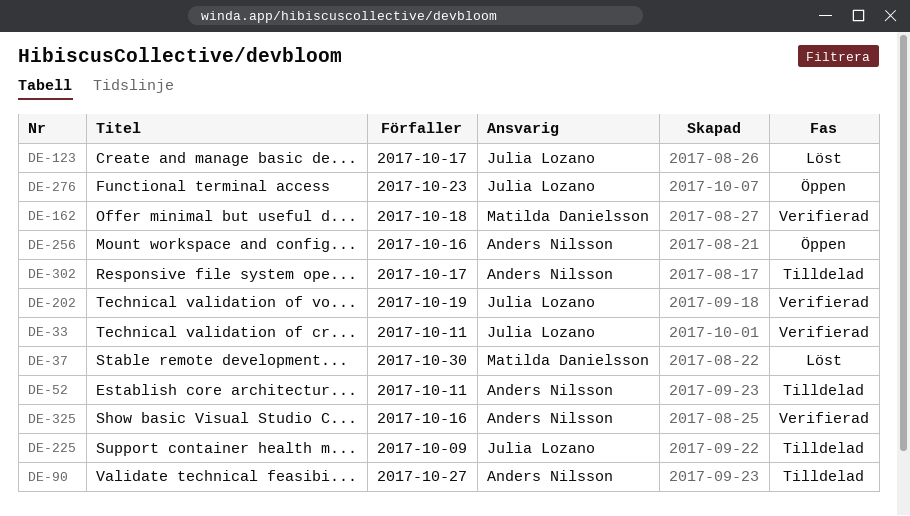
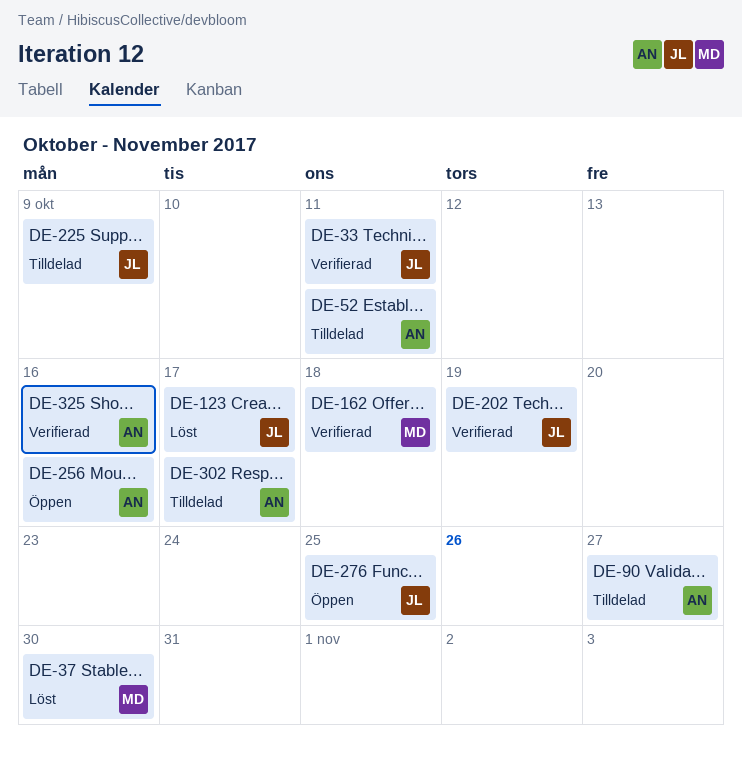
DE-276, due: Oct 23 -> Oct 25

